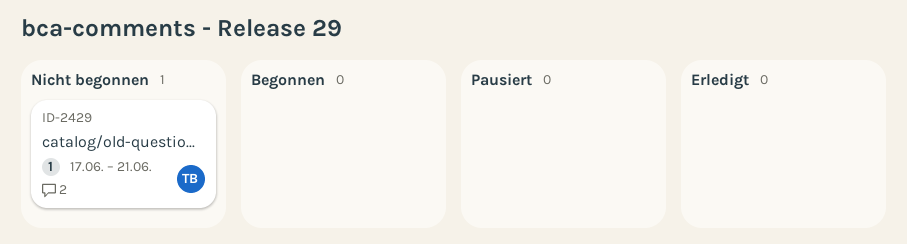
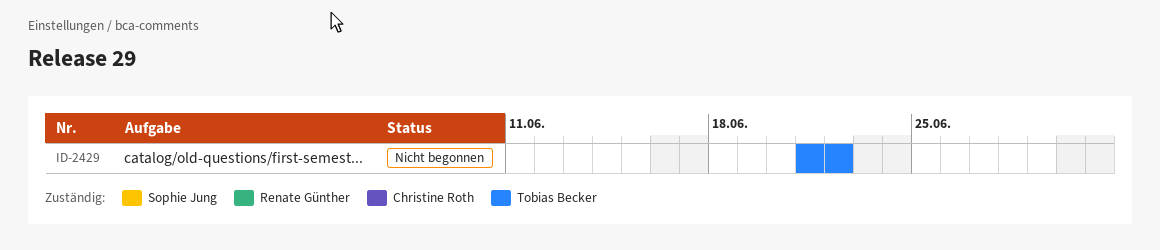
ID-2429, start: Jun 17 -> Jun 21
ID-2429, due: Jun 21 -> Jun 22

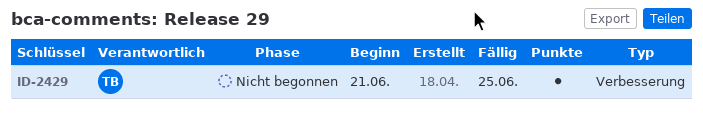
ID-2429, due: Jun 22 -> Jun 25

